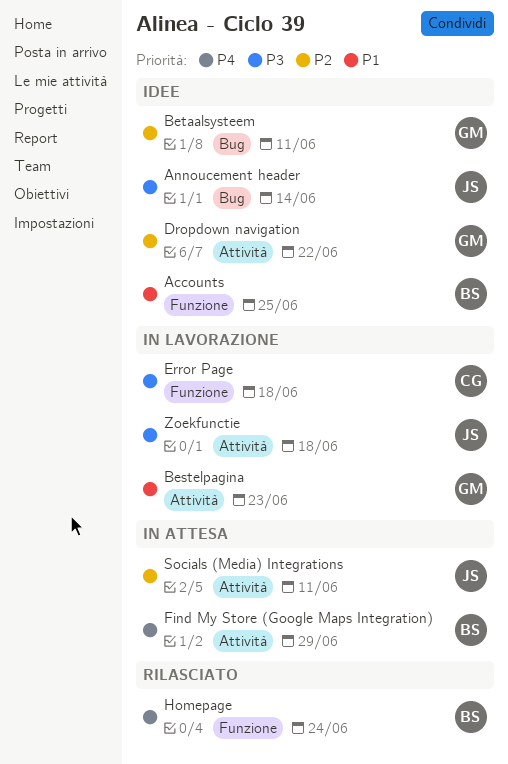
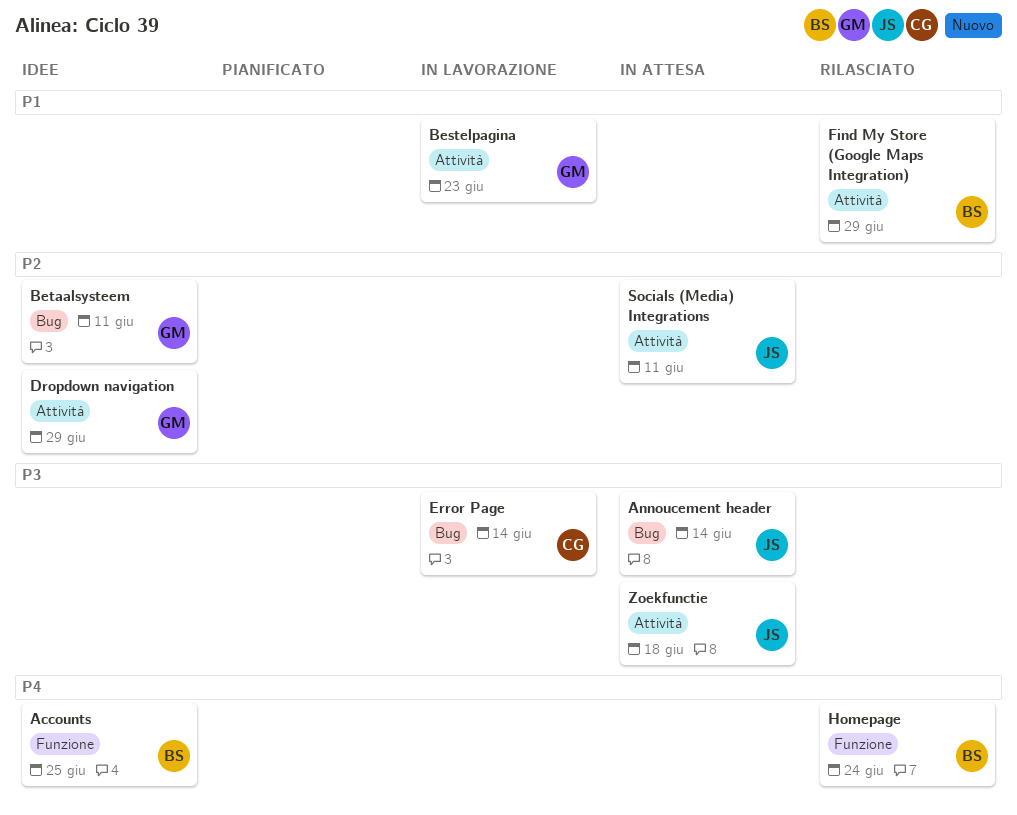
Accounts, priority: P1 -> P4
Annoucement header, status: Idee -> In attesa
Dropdown navigation, due: Jun 22 -> Jun 29
Error Page, label: Funzione -> Bug
Error Page, due: Jun 18 -> Jun 14
Find My Store (Google Maps Integration), status: In attesa -> Rilasciato
Find My Store (Google Maps Integration), priority: P4 -> P1
Zoekfunctie, status: In lavorazione -> In attesa

